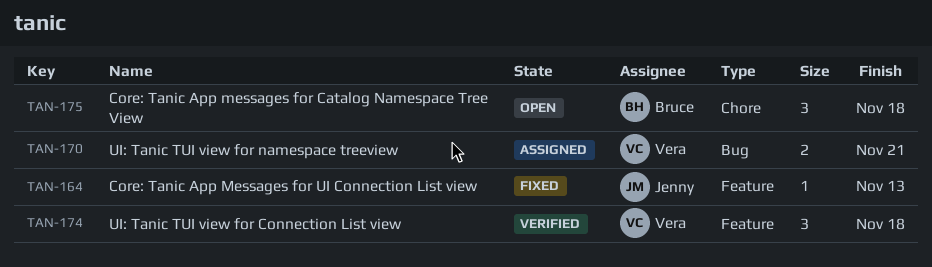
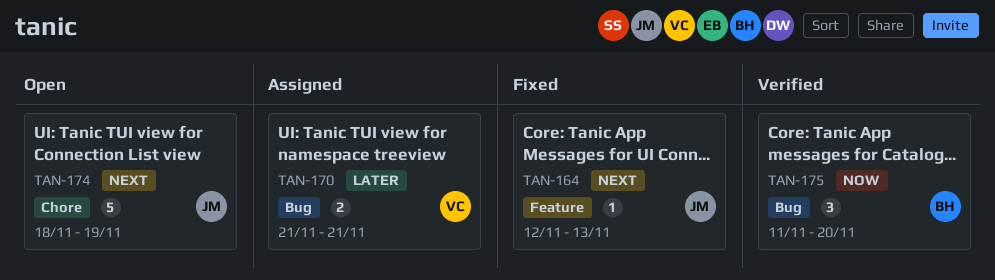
TAN-174, status: Verified -> Open
TAN-174, owner: Vera -> Jenny
TAN-174, label: Feature -> Chore
TAN-174, estimate: 3 -> 5
TAN-174, due: Nov 18 -> Nov 19
TAN-175, status: Open -> Verified
TAN-175, label: Chore -> Bug
TAN-175, due: Nov 18 -> Nov 20

